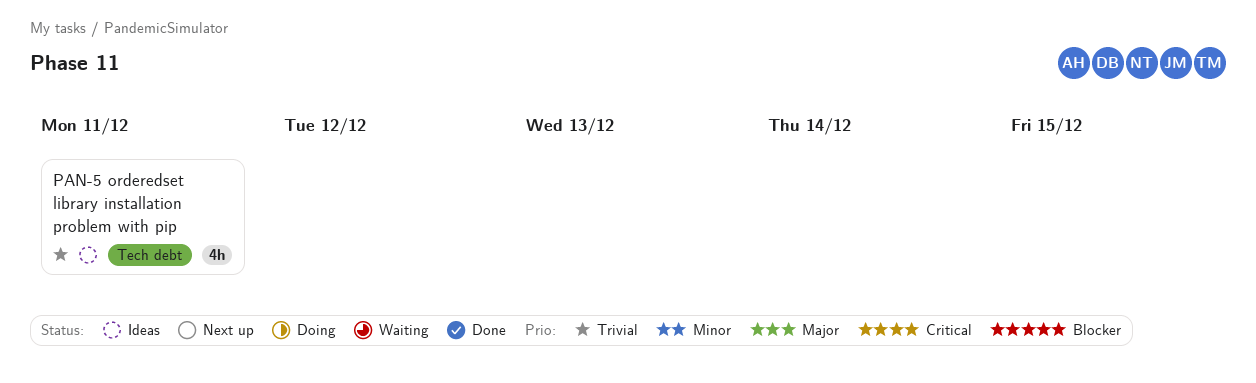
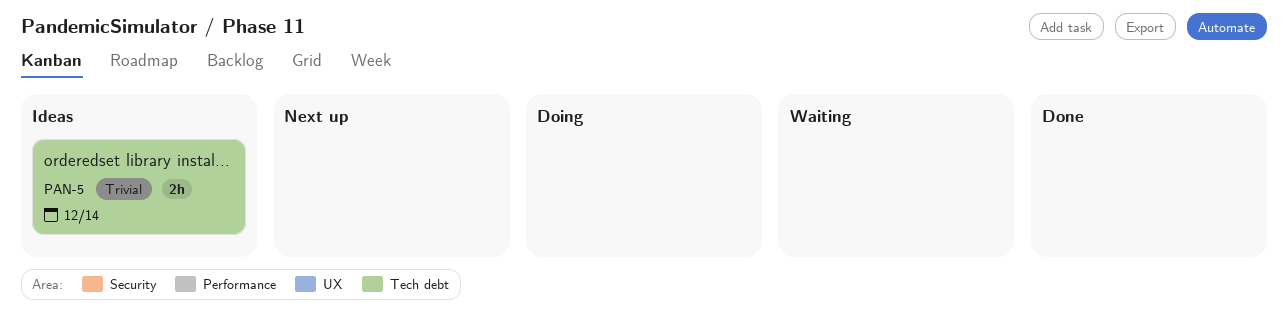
PAN-5, estimate: 4h -> 2h
PAN-5, due: Dec 11 -> Dec 14

